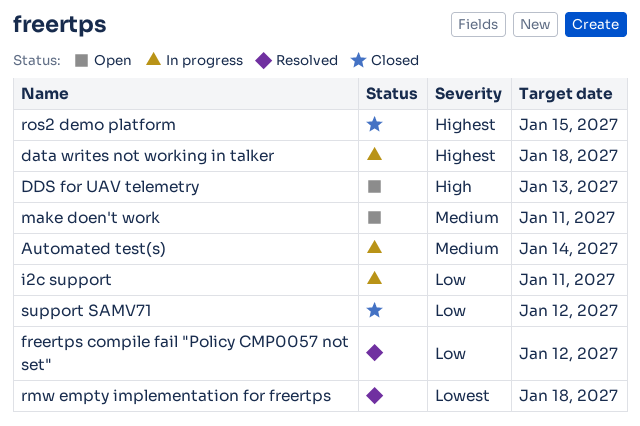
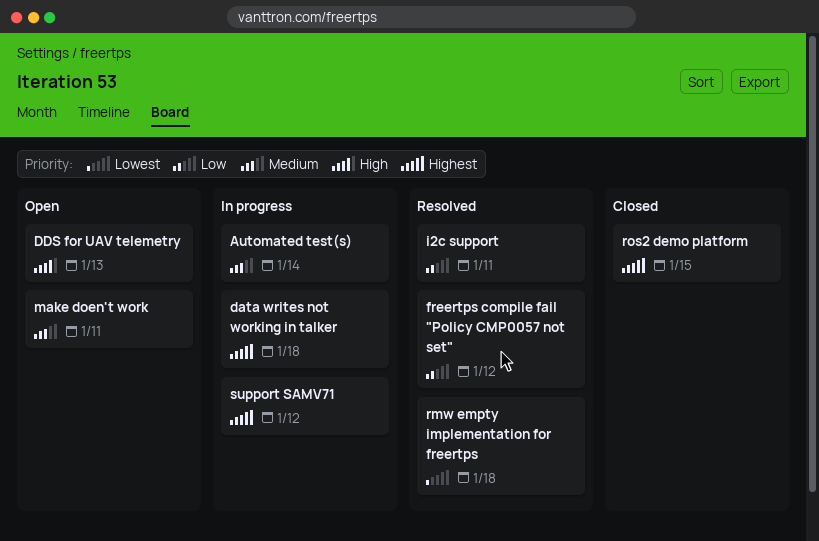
i2c support, status: In progress -> Resolved
support SAMV71, status: Closed -> In progress
support SAMV71, priority: Low -> Highest

